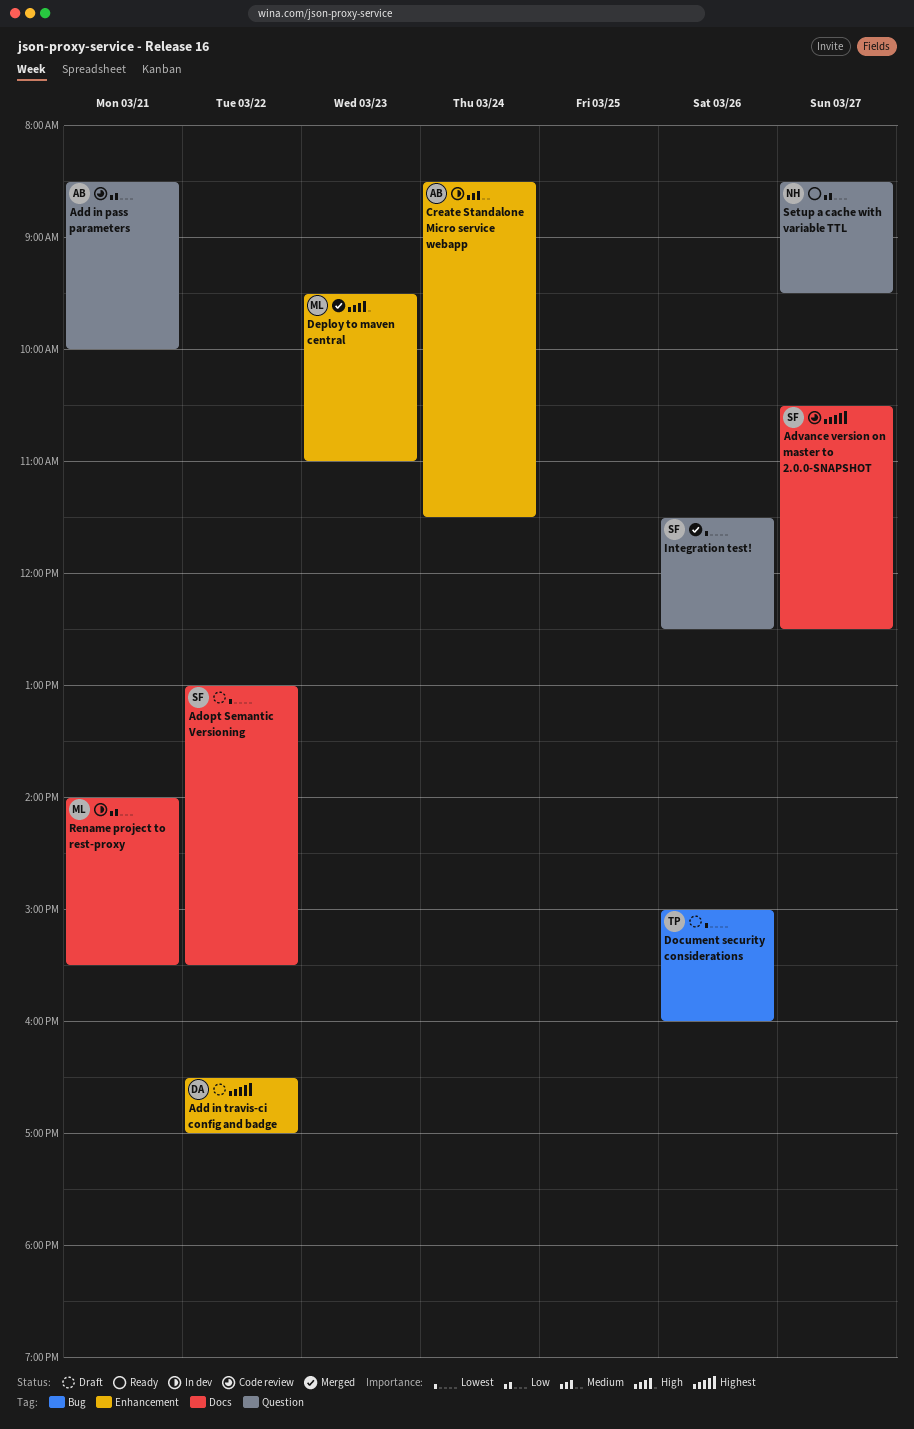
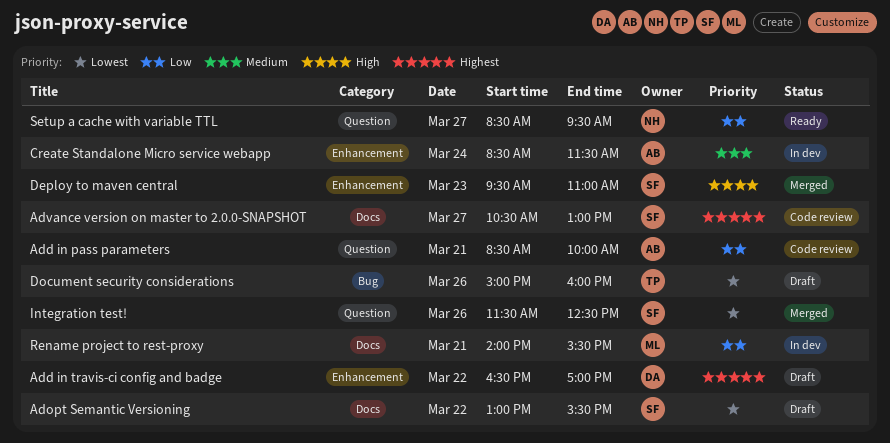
Advance version on master to 2.0.0-SNAPSHOT, ends: 12:30 -> 13:00
Deploy to maven central, owner: ML -> SF

